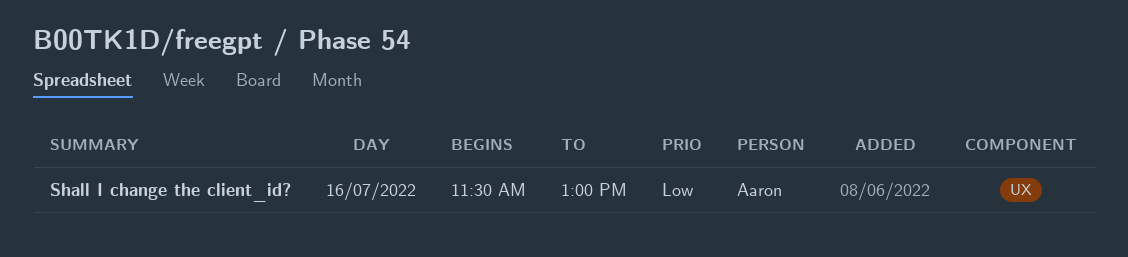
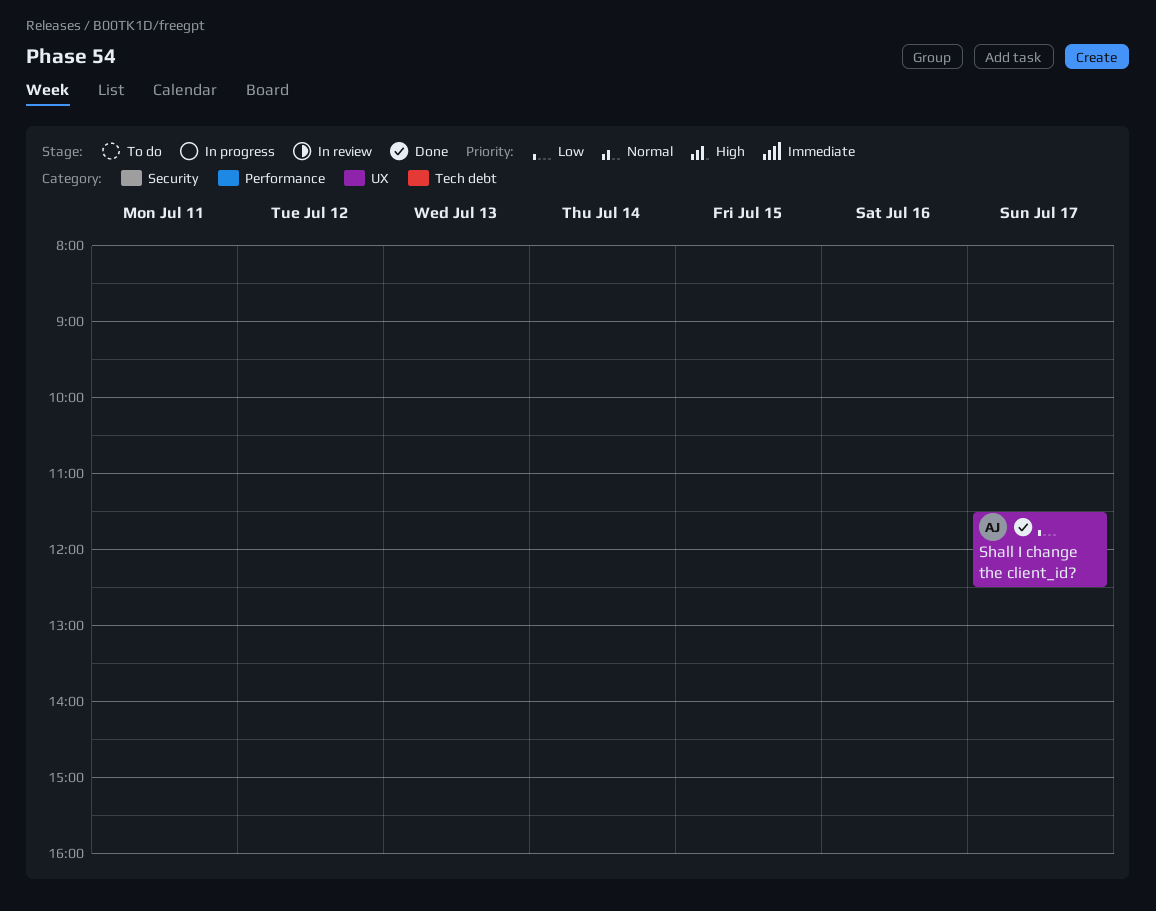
Shall I change the client_id?, day: Jul 16 -> Jul 17
Shall I change the client_id?, ends: 13:00 -> 12:30

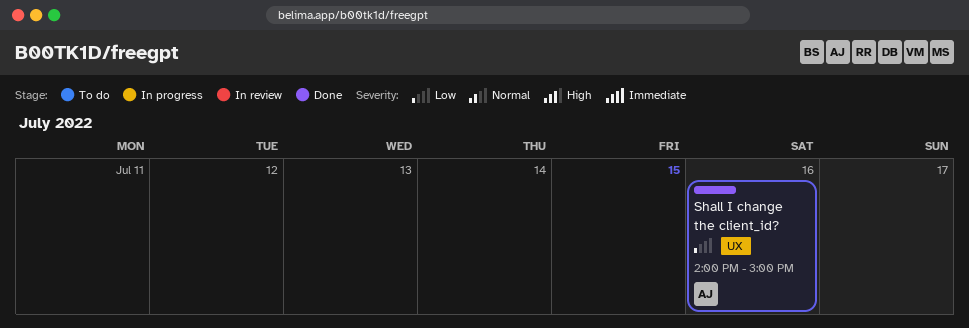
Shall I change the client_id?, day: Jul 17 -> Jul 16
Shall I change the client_id?, begins: 11:30 -> 14:00
Shall I change the client_id?, ends: 12:30 -> 15:00

